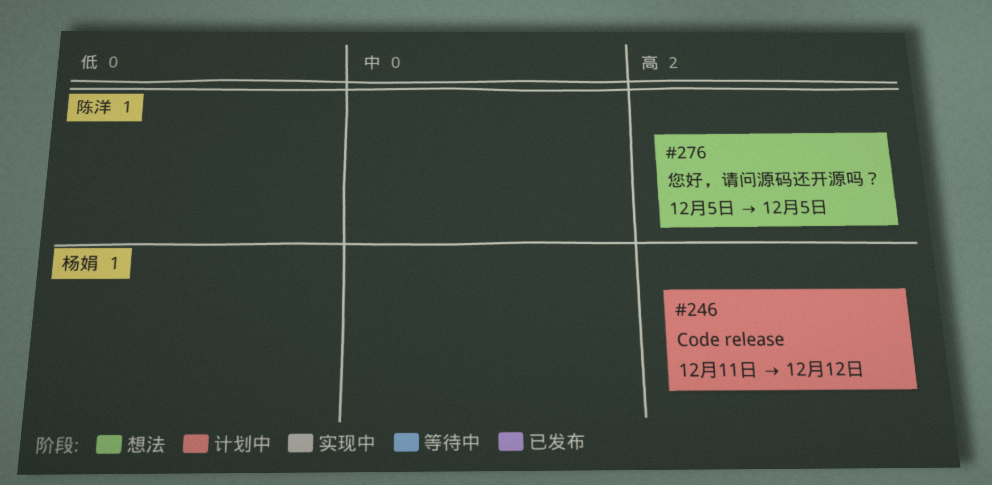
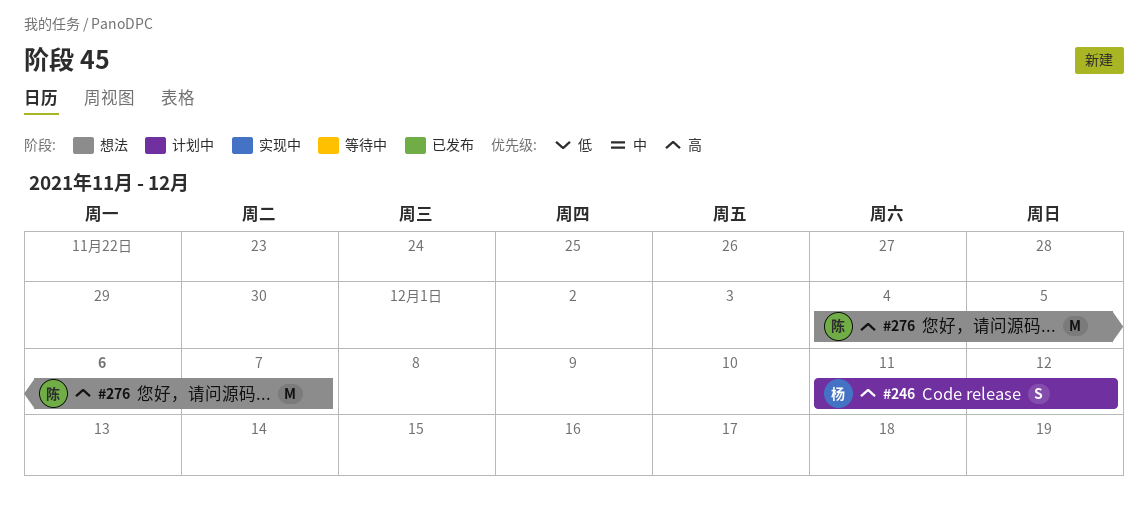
#276, start: Dec 5 -> Dec 4
#276, due: Dec 5 -> Dec 7

